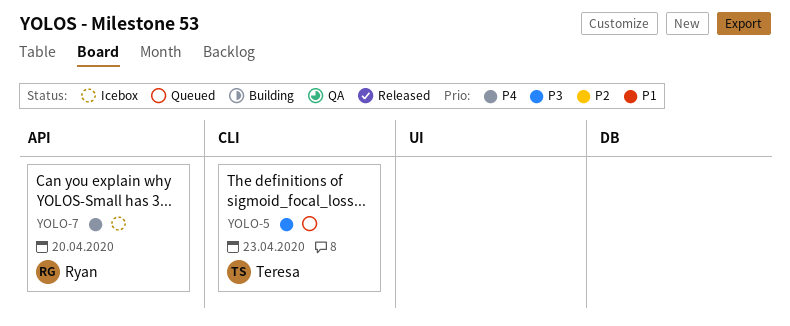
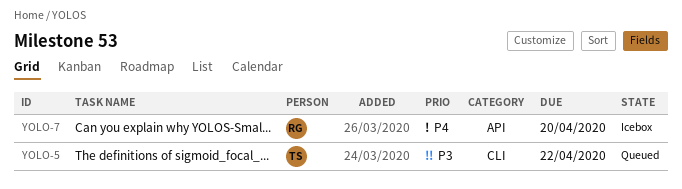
YOLO-5, due: Apr 23 -> Apr 22

